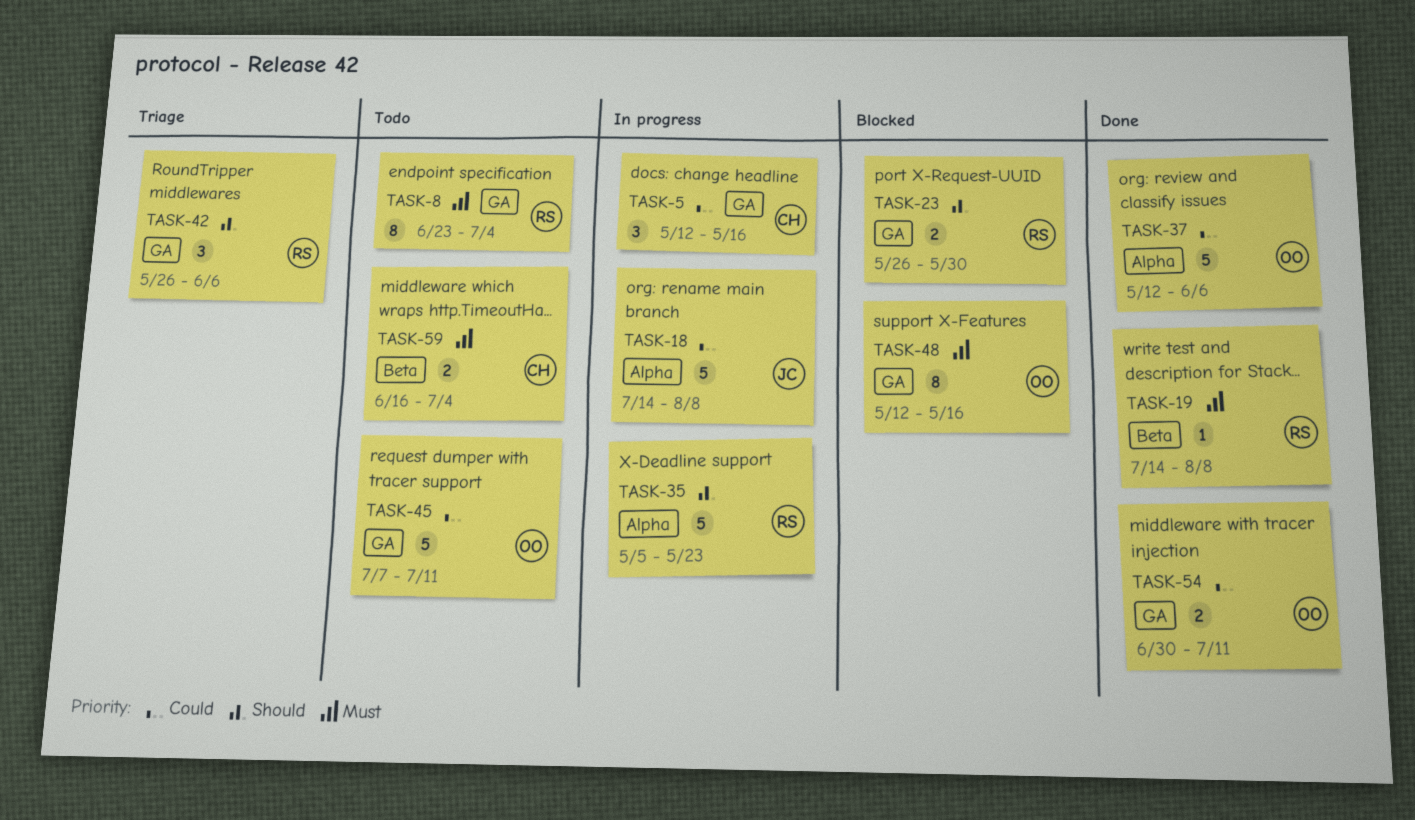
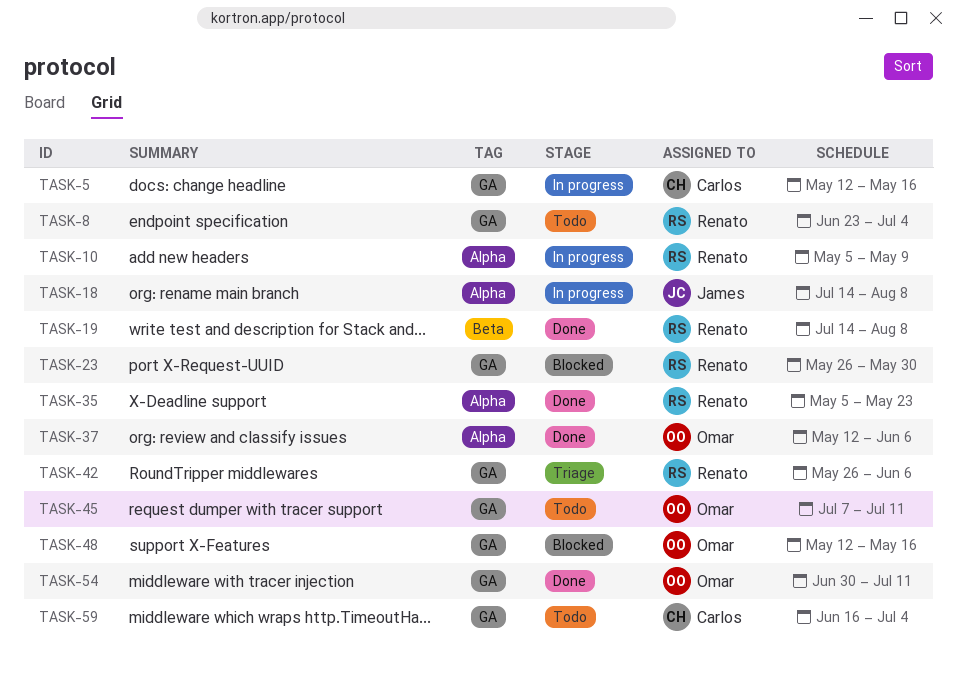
TASK-10: none -> present
TASK-35, status: In progress -> Done
TASK-59, label: Beta -> GA

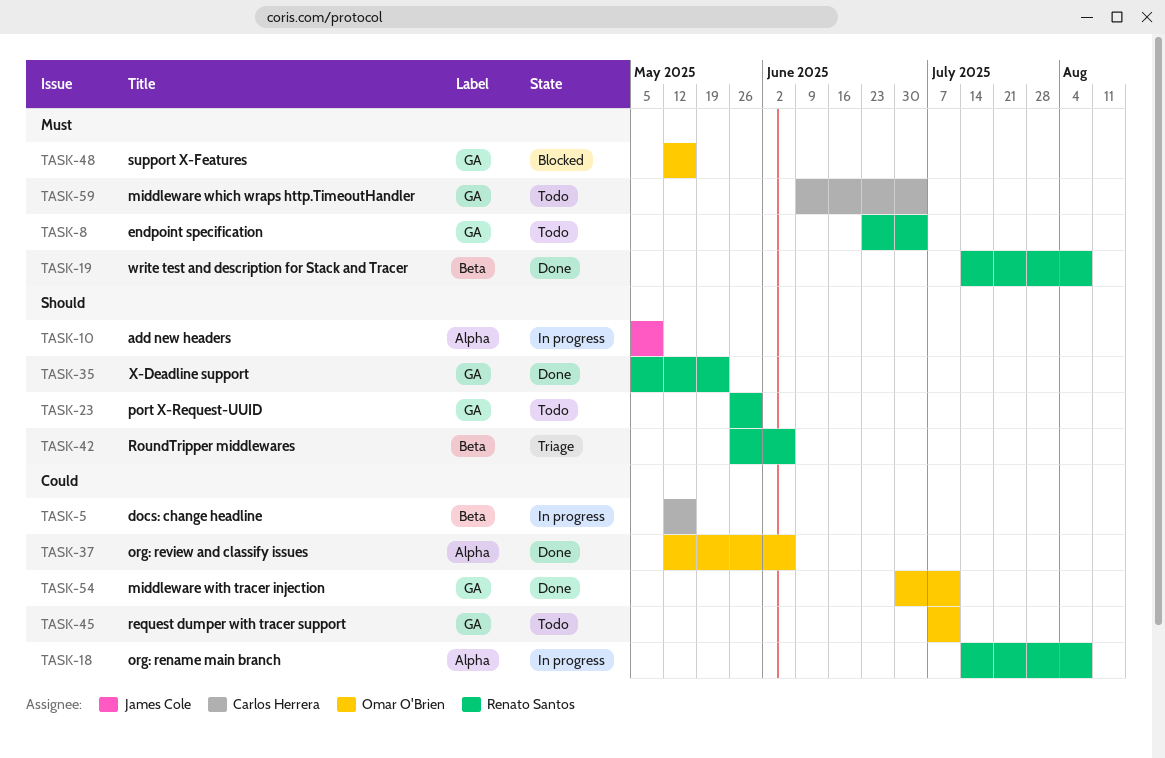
TASK-5, label: GA -> Beta
TASK-10, owner: Renato Santos -> James Cole
TASK-18, owner: James Cole -> Renato Santos
TASK-23, status: Blocked -> Todo
TASK-35, label: Alpha -> GA
TASK-42, label: GA -> Beta
TASK-59, start: Jun 16 -> Jun 9

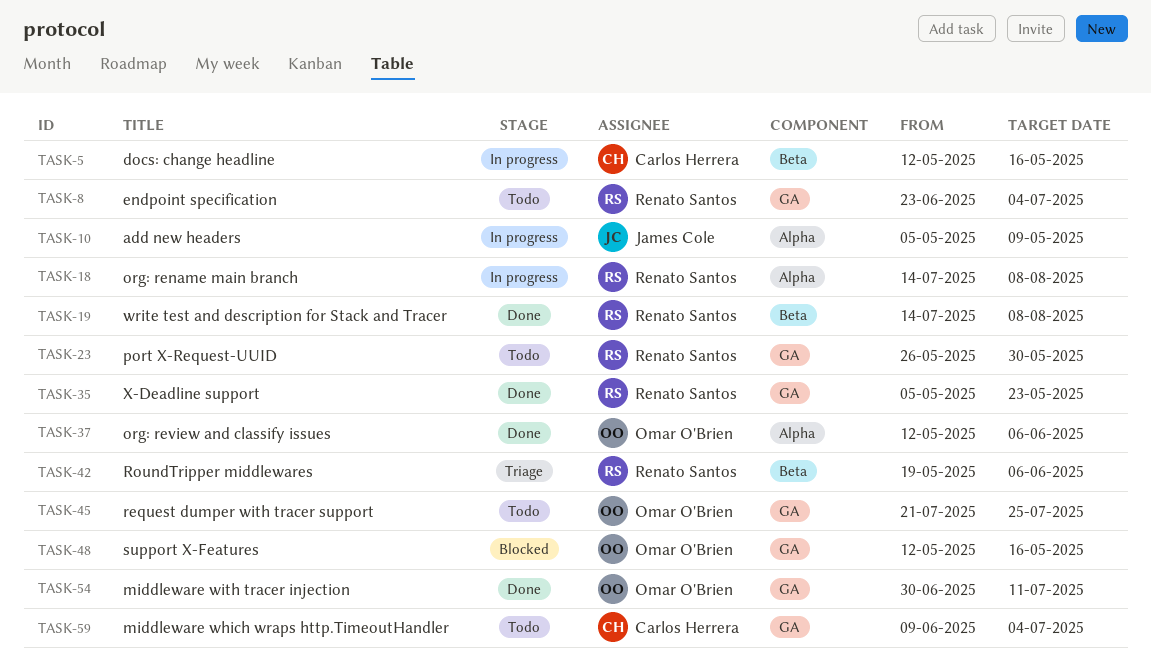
TASK-42, start: May 26 -> May 19
TASK-45, start: Jul 7 -> Jul 21
TASK-45, due: Jul 11 -> Jul 25

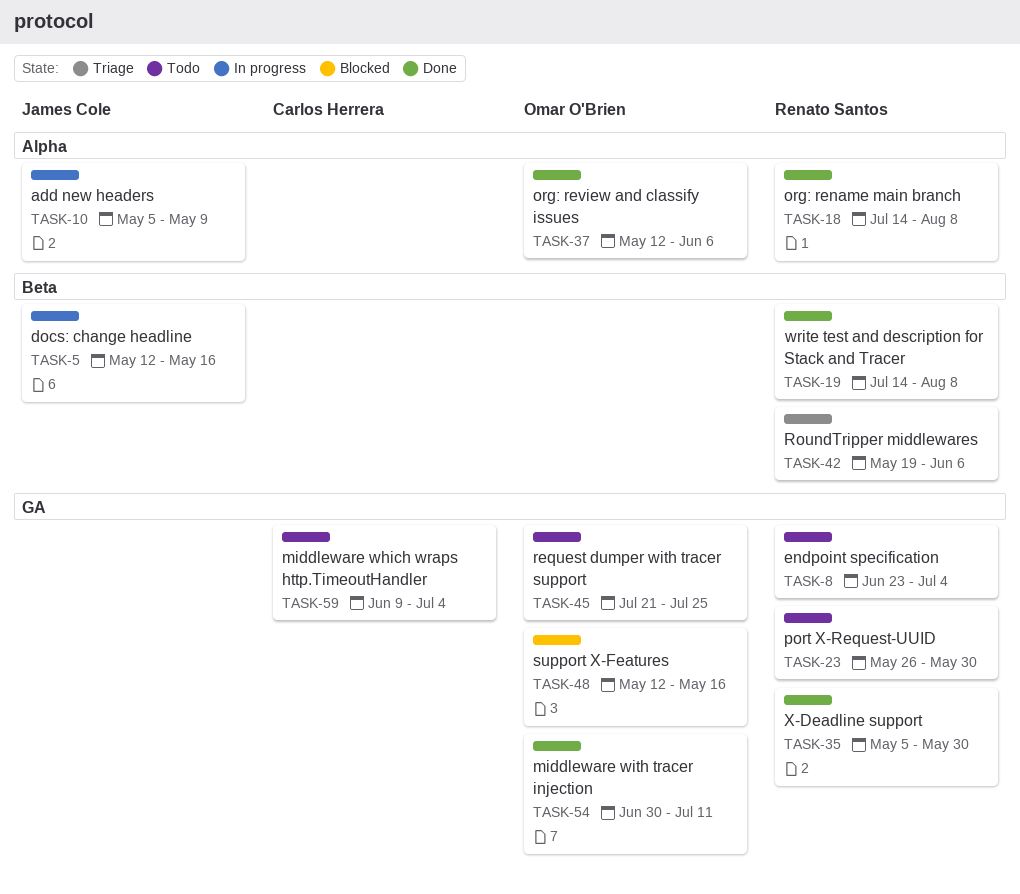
TASK-5, owner: Carlos Herrera -> James Cole
TASK-18, status: In progress -> Done
TASK-35, due: May 23 -> May 30

